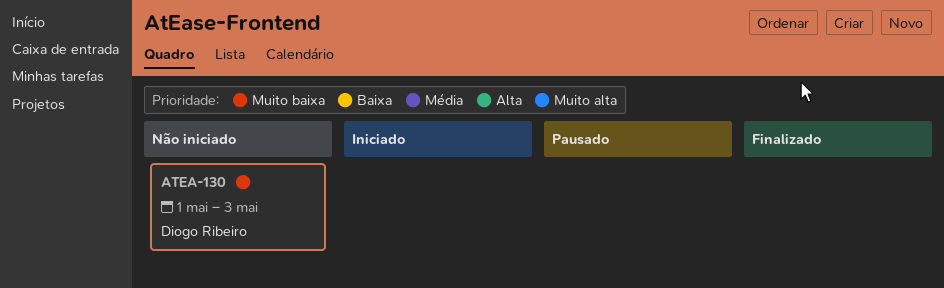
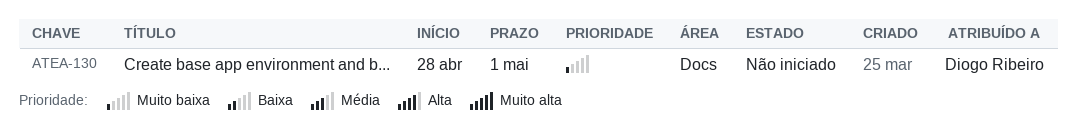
ATEA-130, start: May 1 -> Apr 28
ATEA-130, due: May 3 -> May 1

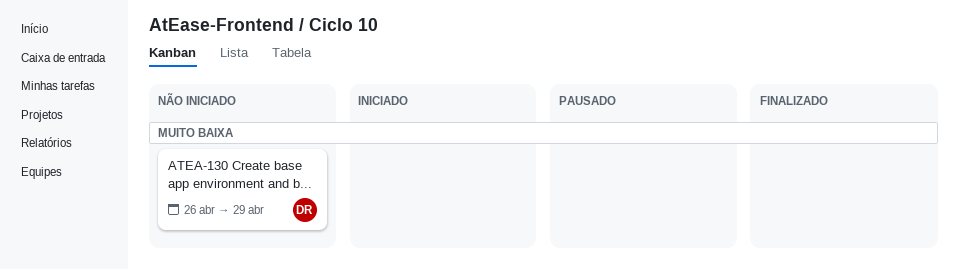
ATEA-130, start: Apr 28 -> Apr 26
ATEA-130, due: May 1 -> Apr 29

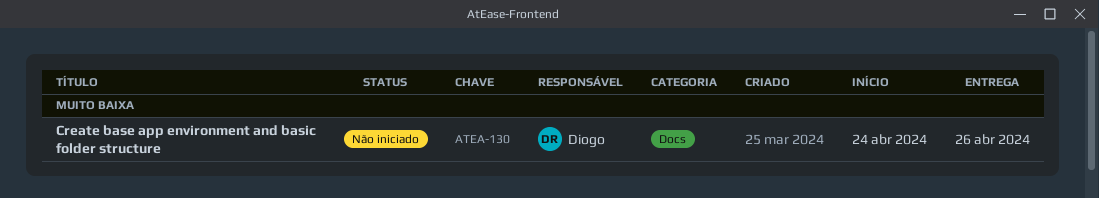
ATEA-130, start: Apr 26 -> Apr 24
ATEA-130, due: Apr 29 -> Apr 26

